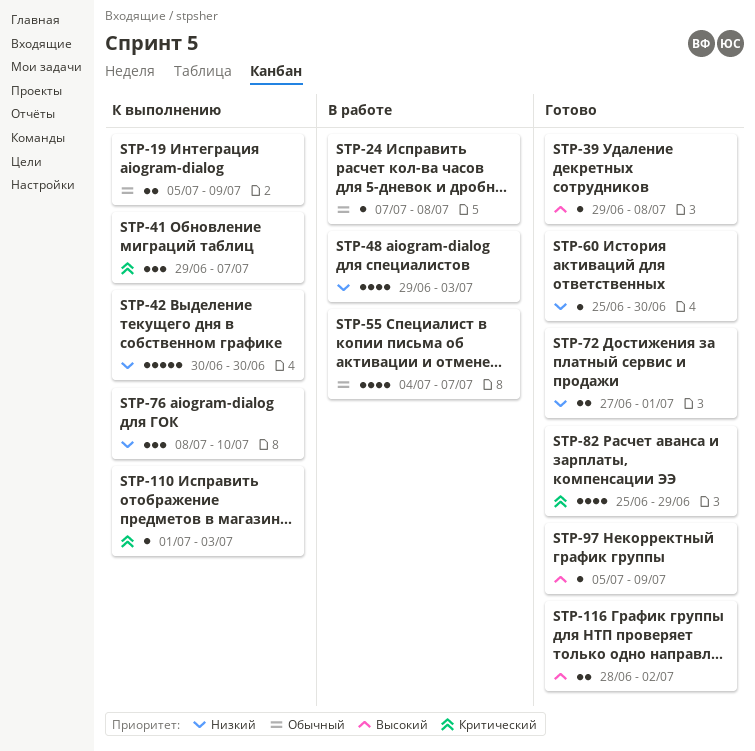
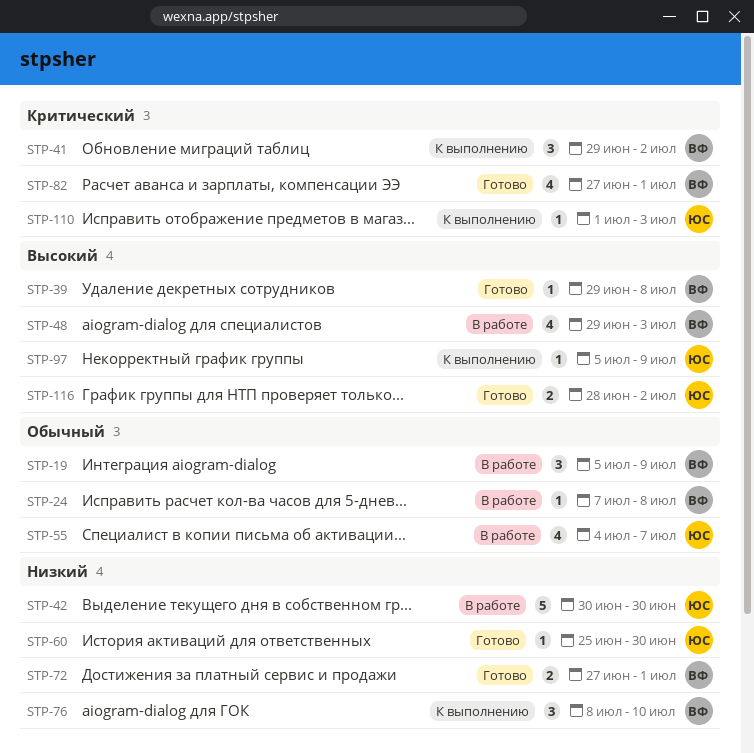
STP-19, status: К выполнению -> В работе
STP-19, estimate: 2 -> 3
STP-41, due: Jul 7 -> Jul 2
STP-42, status: К выполнению -> В работе
STP-48, priority: Низкий -> Высокий
STP-82, start: Jun 25 -> Jun 27
STP-82, due: Jun 29 -> Jul 1
STP-97, status: Готово -> К выполнению

